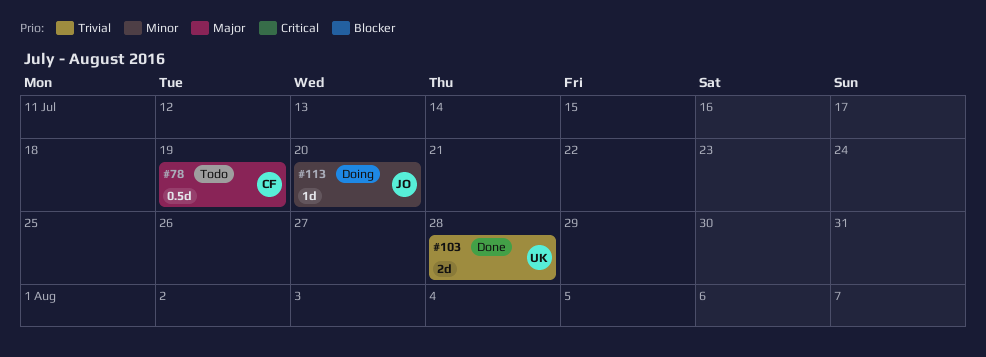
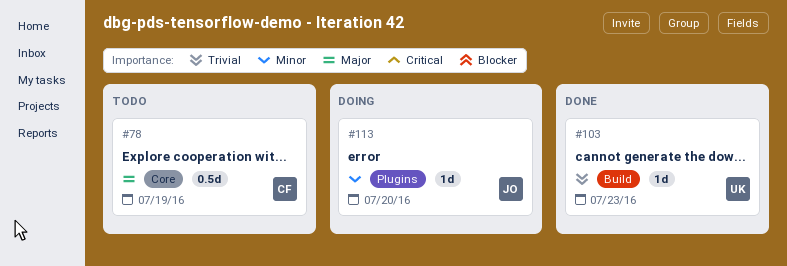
#103, estimate: 2d -> 1d
#103, due: Jul 28 -> Jul 23

